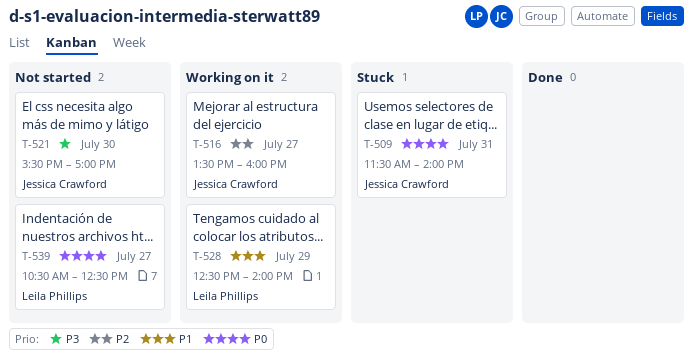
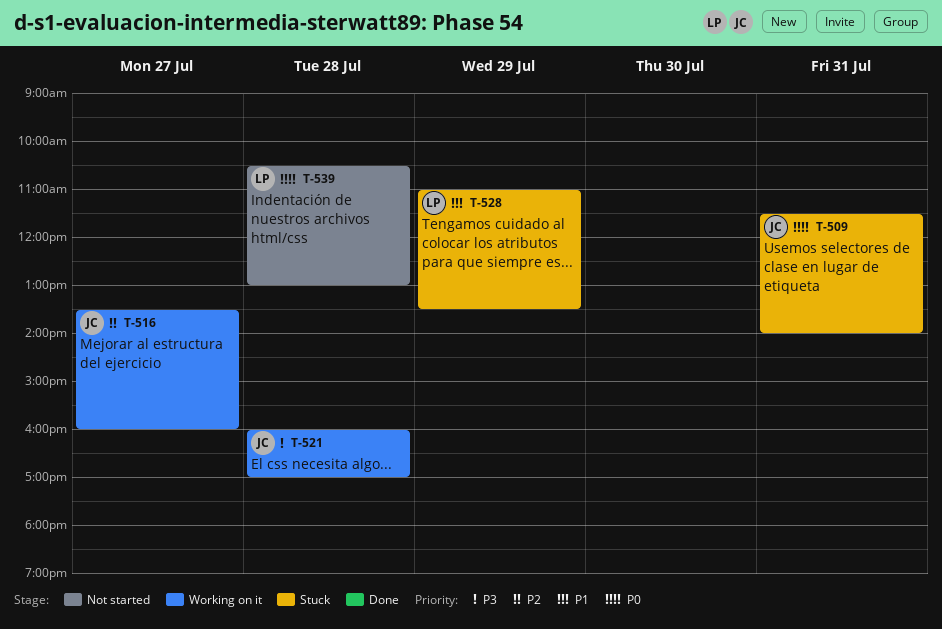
T-521, status: Not started -> Working on it
T-521, day: Jul 30 -> Jul 28
T-521, begins: 15:30 -> 16:00
T-528, status: Working on it -> Stuck
T-528, begins: 12:30 -> 11:00
T-528, ends: 14:00 -> 13:30
T-539, day: Jul 27 -> Jul 28
T-539, ends: 12:30 -> 13:00

